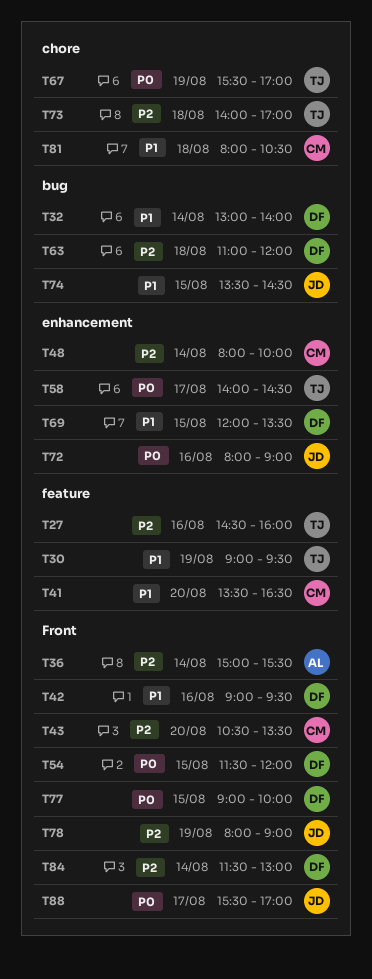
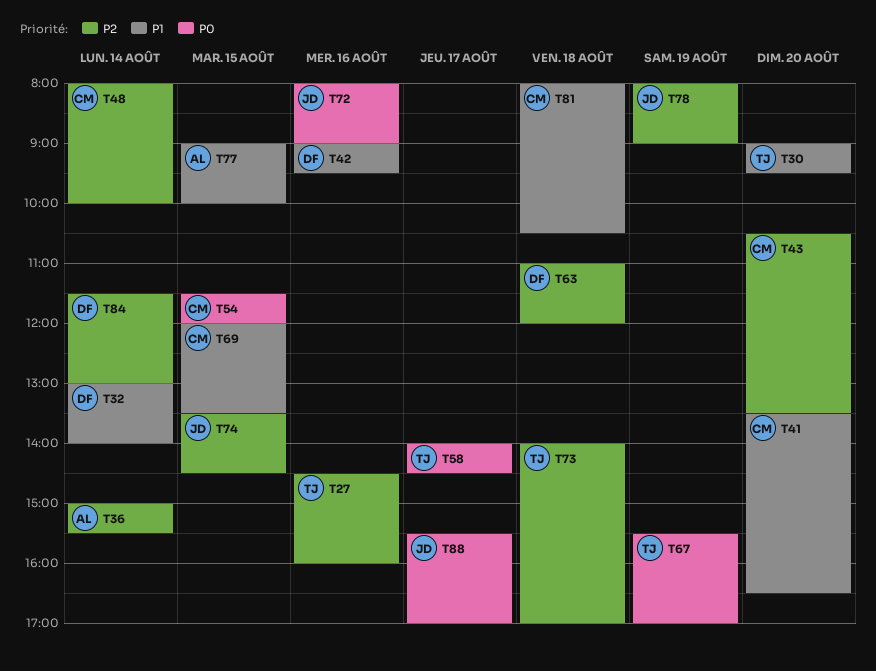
T30, day: Aug 19 -> Aug 20
T54, owner: DF -> CM
T69, owner: DF -> CM
T74, priority: P1 -> P2
T77, owner: DF -> AL
T77, priority: P0 -> P1

